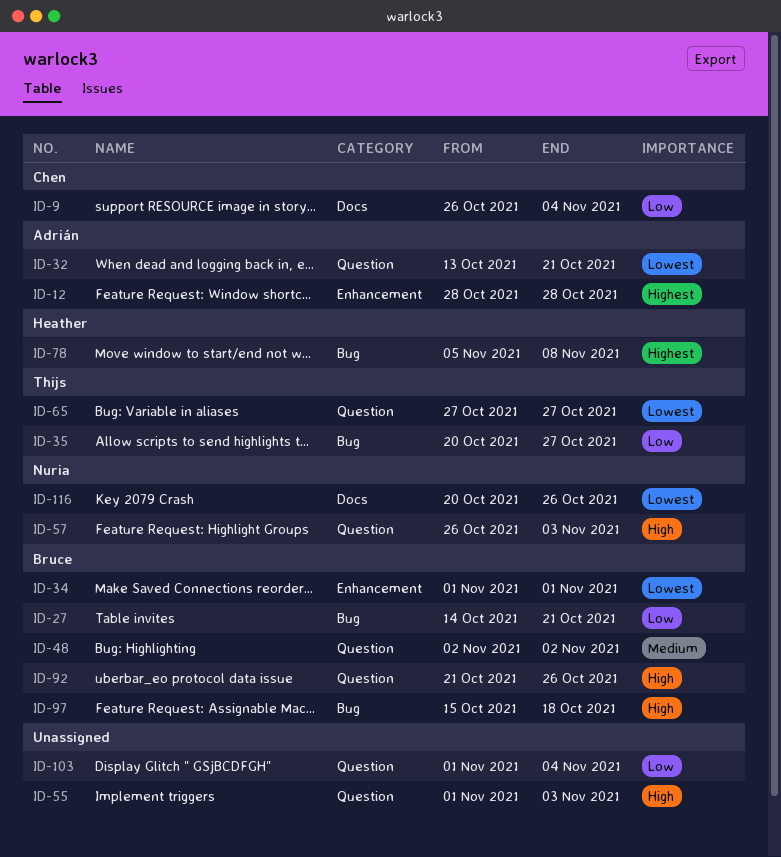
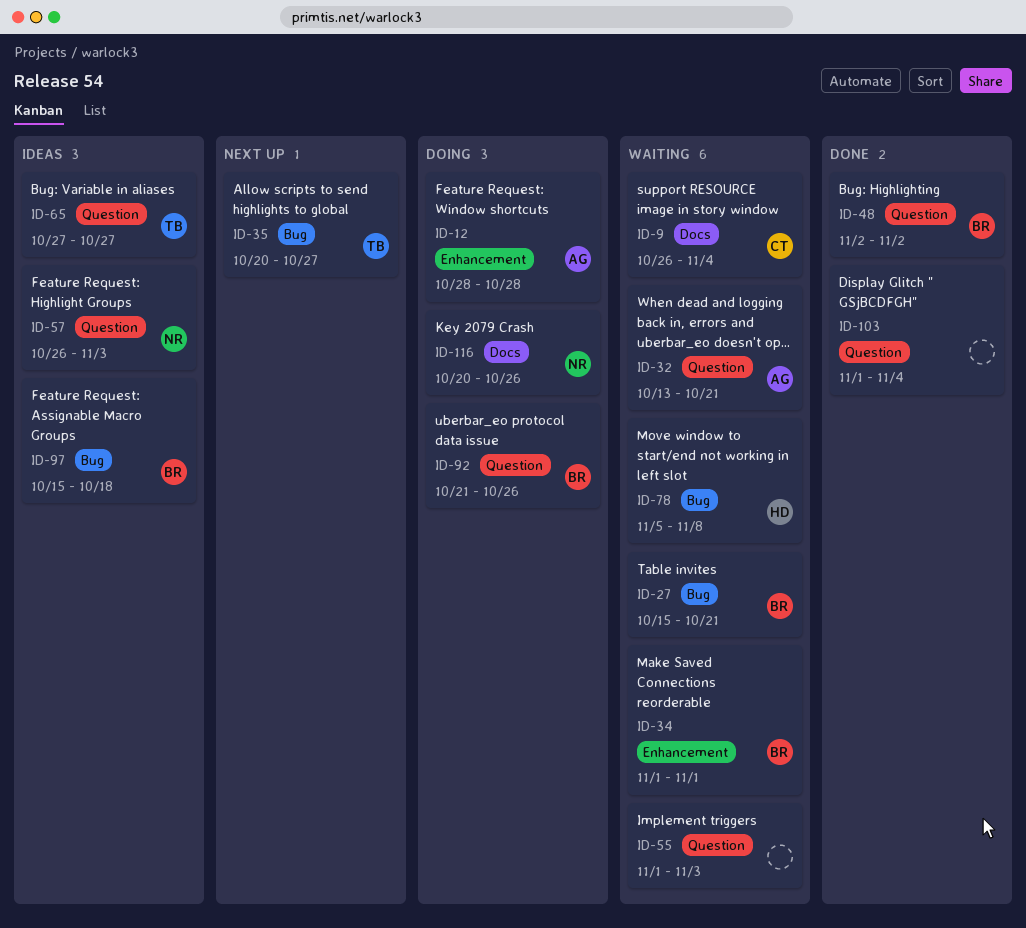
ID-27, start: Oct 14 -> Oct 15

